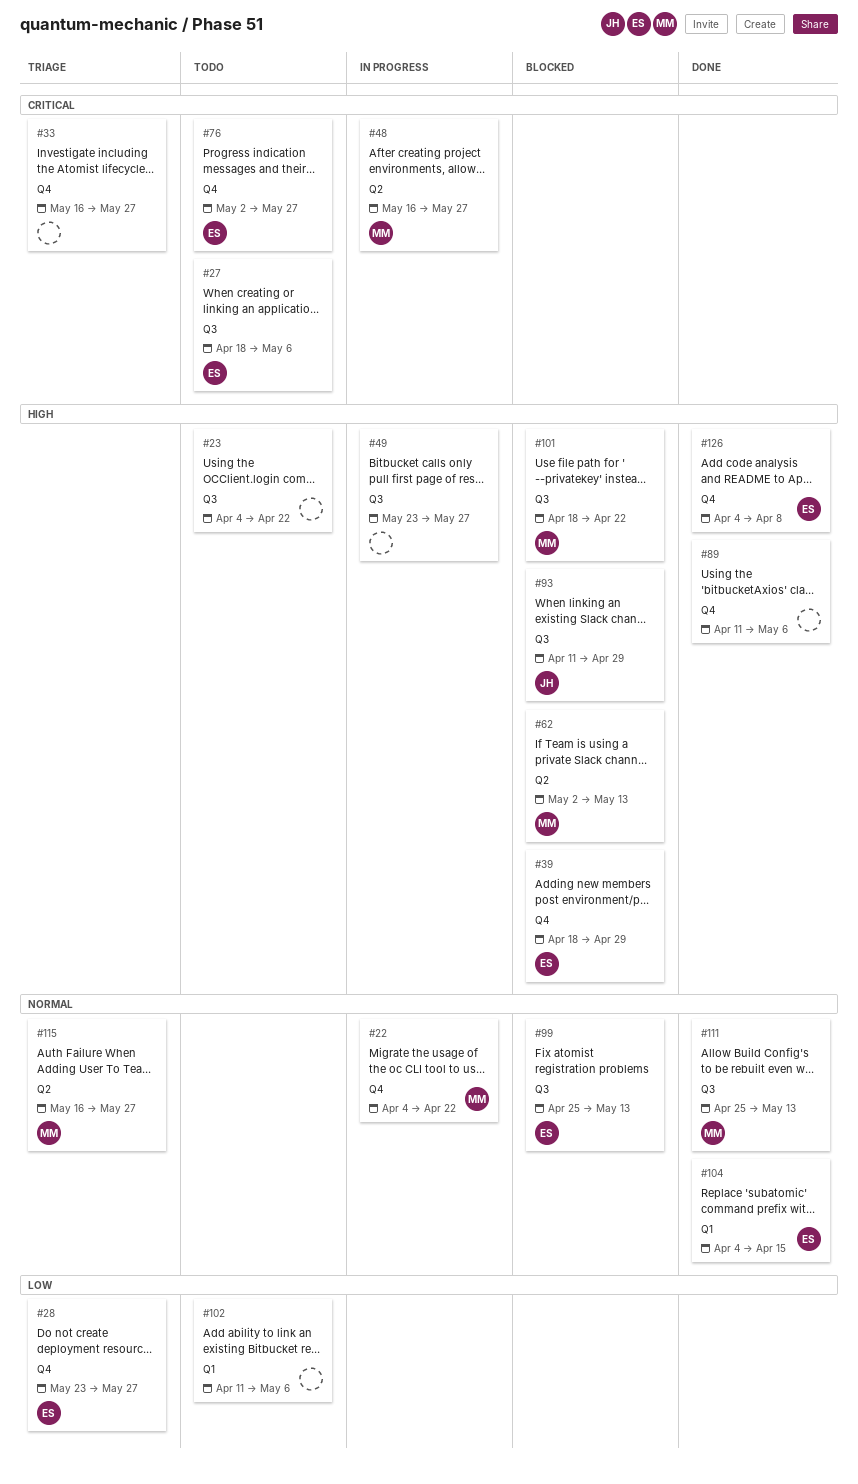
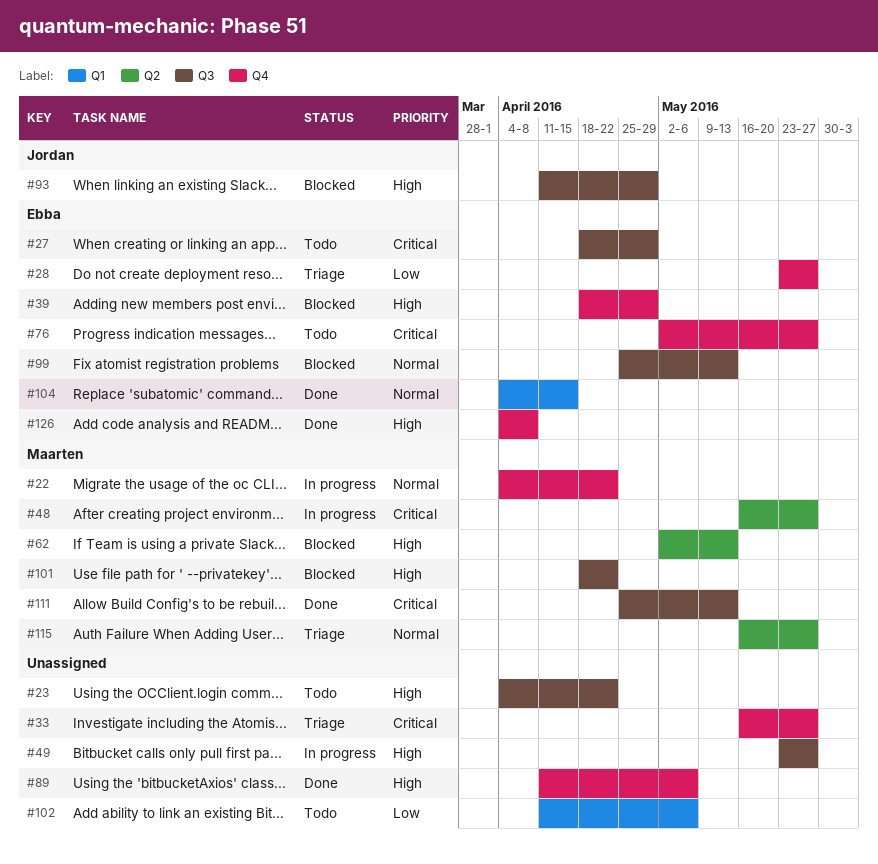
#27, due: May 6 -> Apr 29
#111, priority: Normal -> Critical

